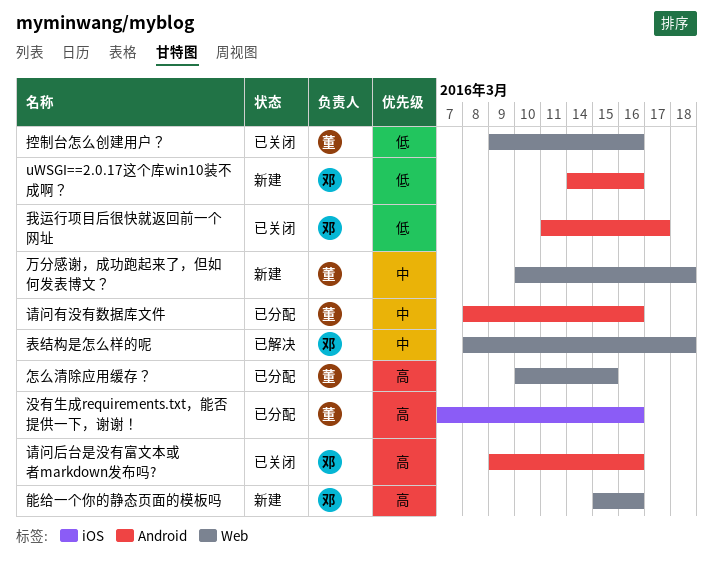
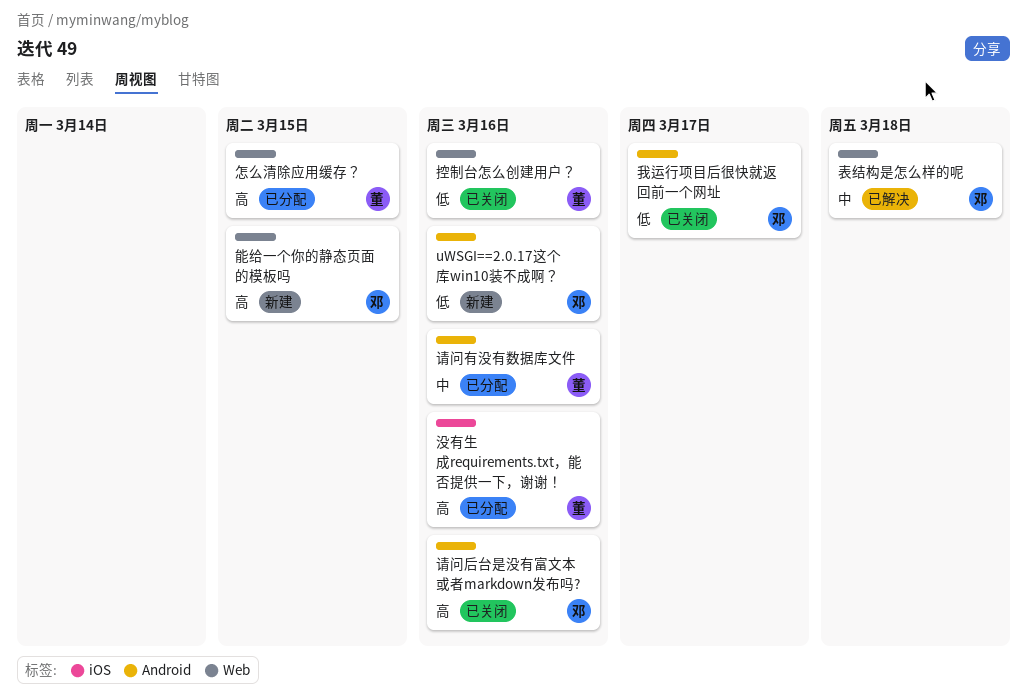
万分感谢，成功跑起来了，但如何发表博文？: present -> none
能给一个你的静态页面的模板吗, due: Mar 16 -> Mar 15

